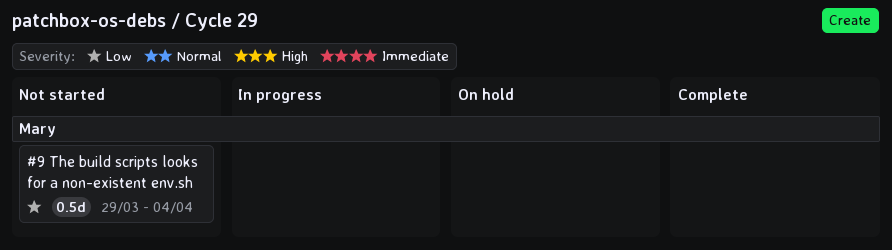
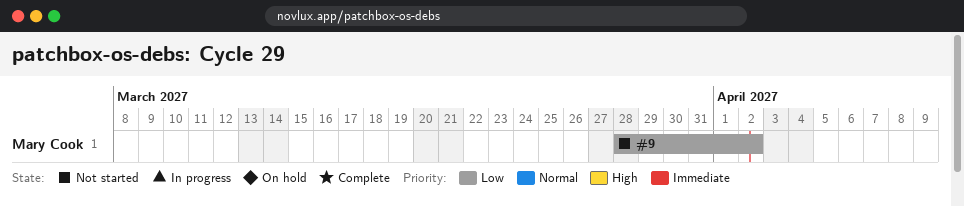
#9, start: Mar 29 -> Mar 28
#9, due: Apr 4 -> Apr 2

